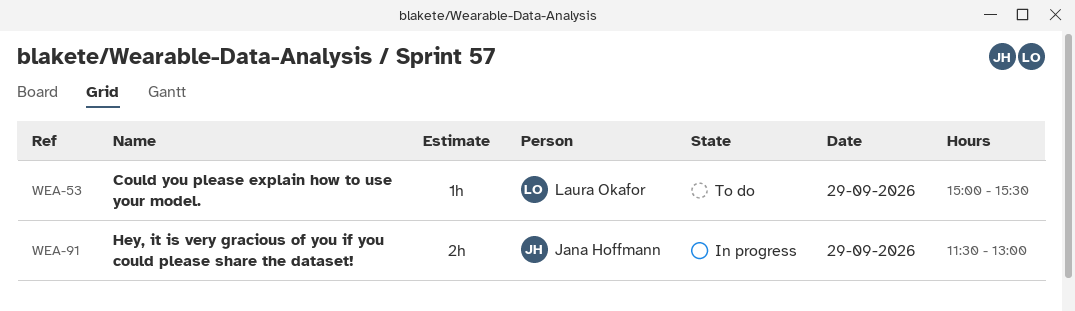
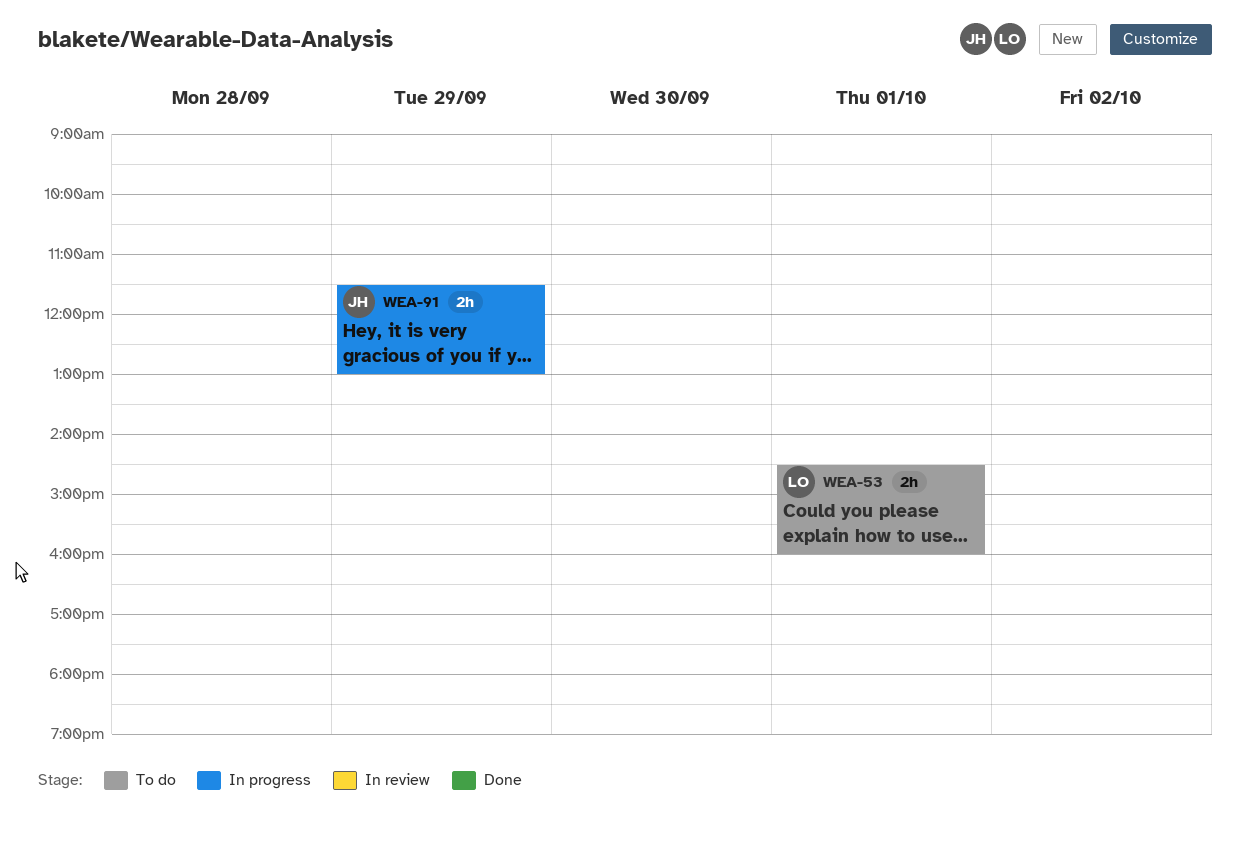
WEA-53, estimate: 1h -> 2h
WEA-53, day: Sep 29 -> Oct 1
WEA-53, begins: 15:00 -> 14:30
WEA-53, ends: 15:30 -> 16:00

